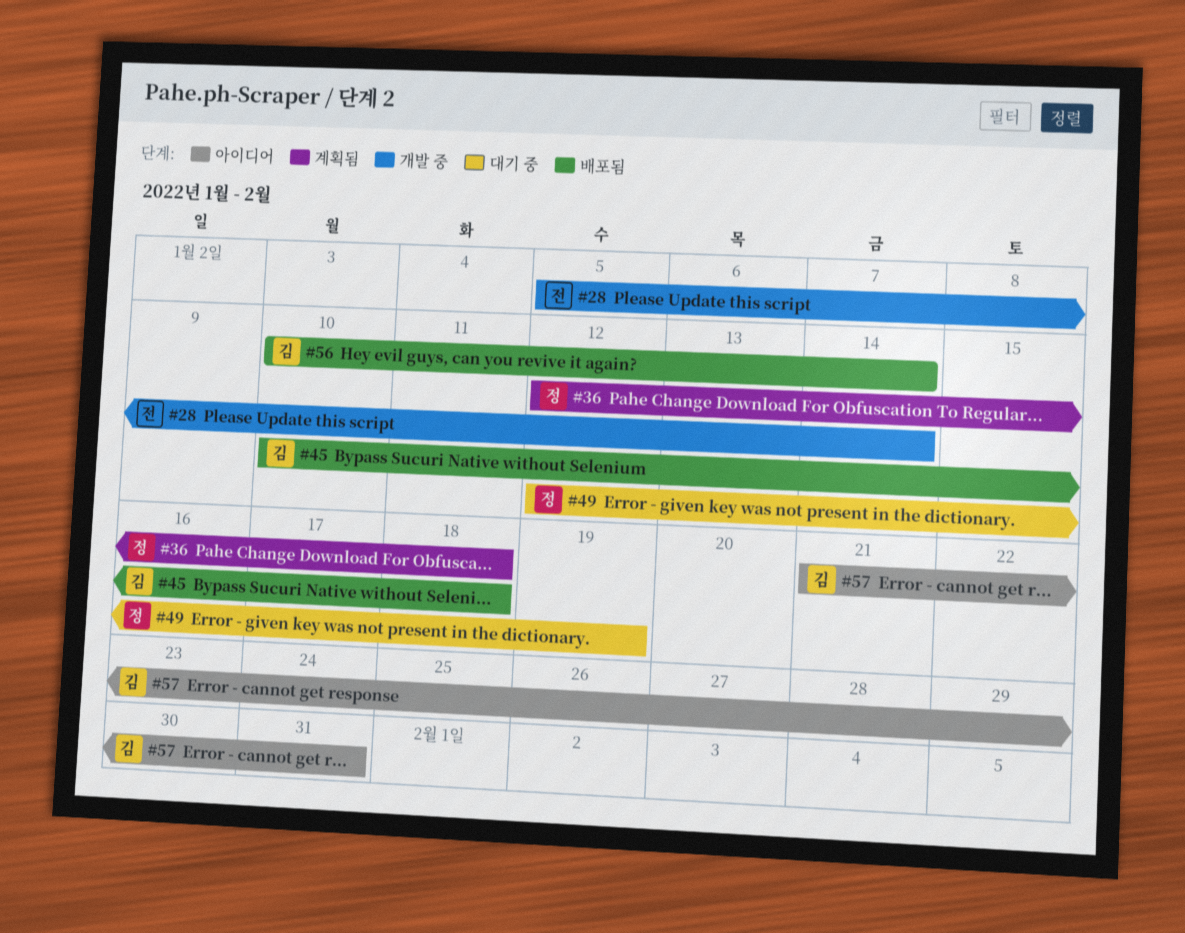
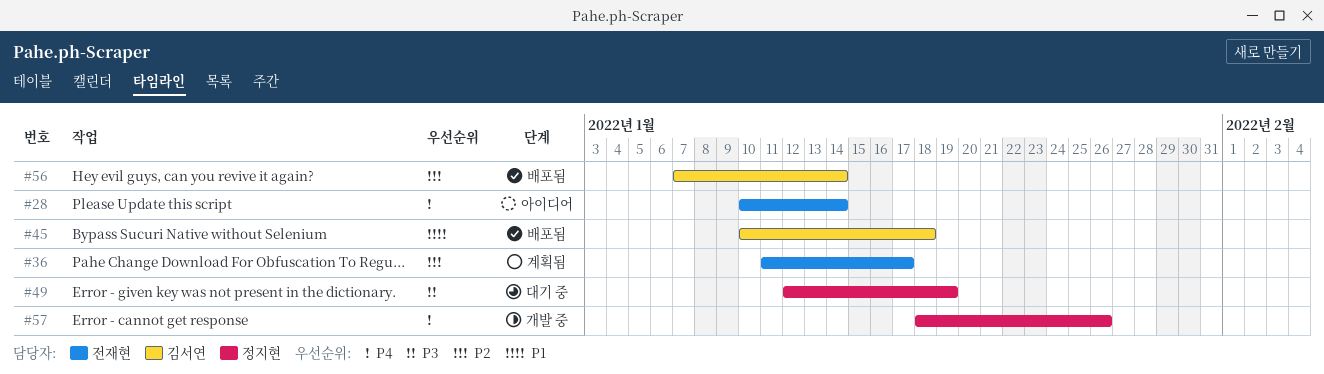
#28, status: 개발 중 -> 아이디어
#28, start: Jan 5 -> Jan 10
#36, owner: 정지현 -> 전재현
#36, start: Jan 12 -> Jan 11
#36, due: Jan 18 -> Jan 17
#56, start: Jan 10 -> Jan 7
#57, status: 아이디어 -> 개발 중
#57, owner: 김서연 -> 정지현
#57, start: Jan 21 -> Jan 18
#57, due: Jan 31 -> Jan 26

